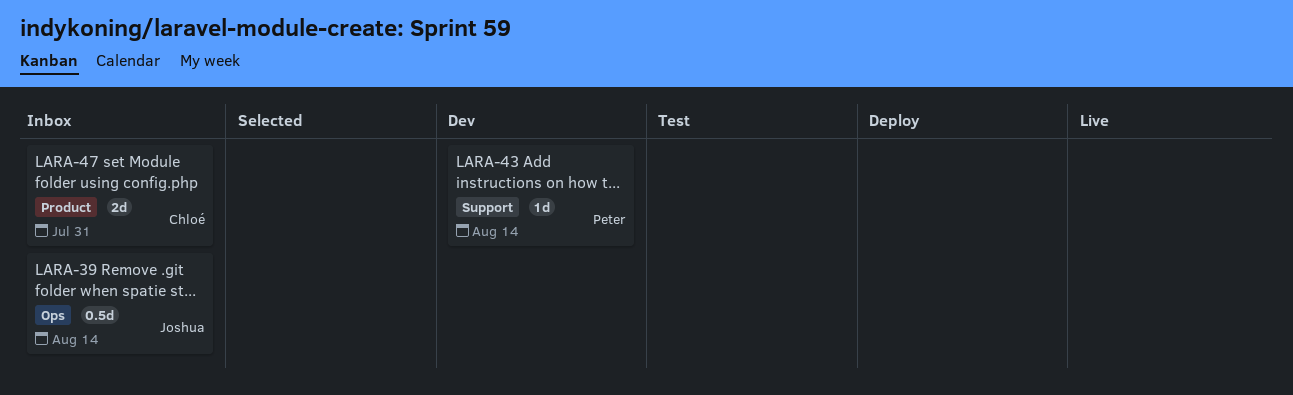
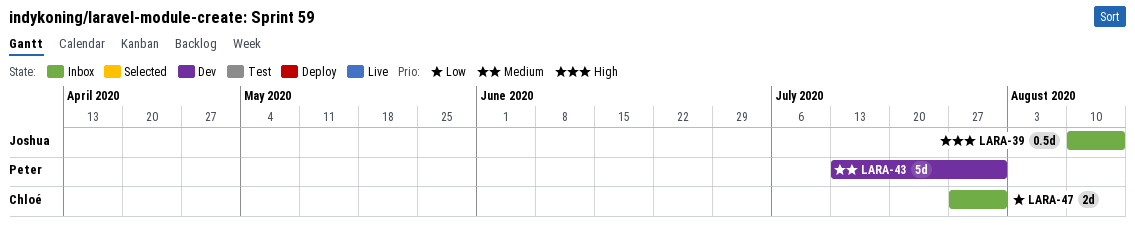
LARA-43, estimate: 1d -> 5d
LARA-43, due: Aug 14 -> Jul 31

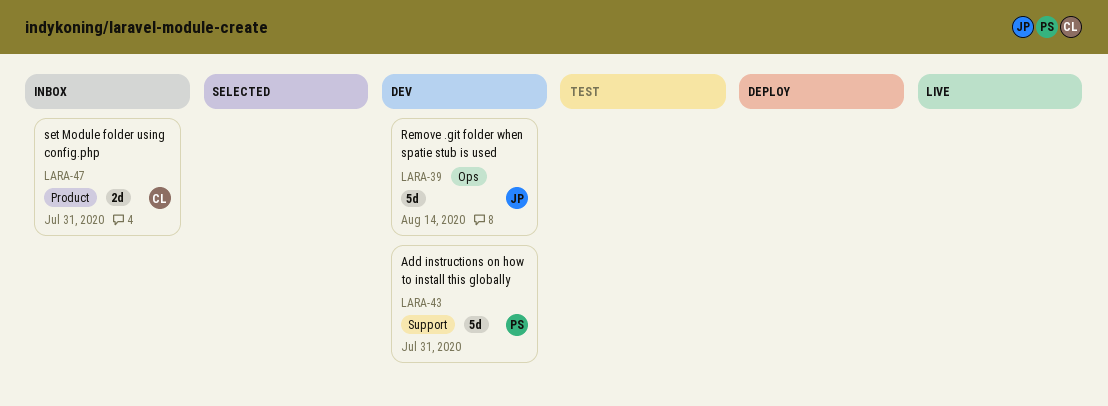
LARA-39, status: Inbox -> Dev
LARA-39, estimate: 0.5d -> 5d

